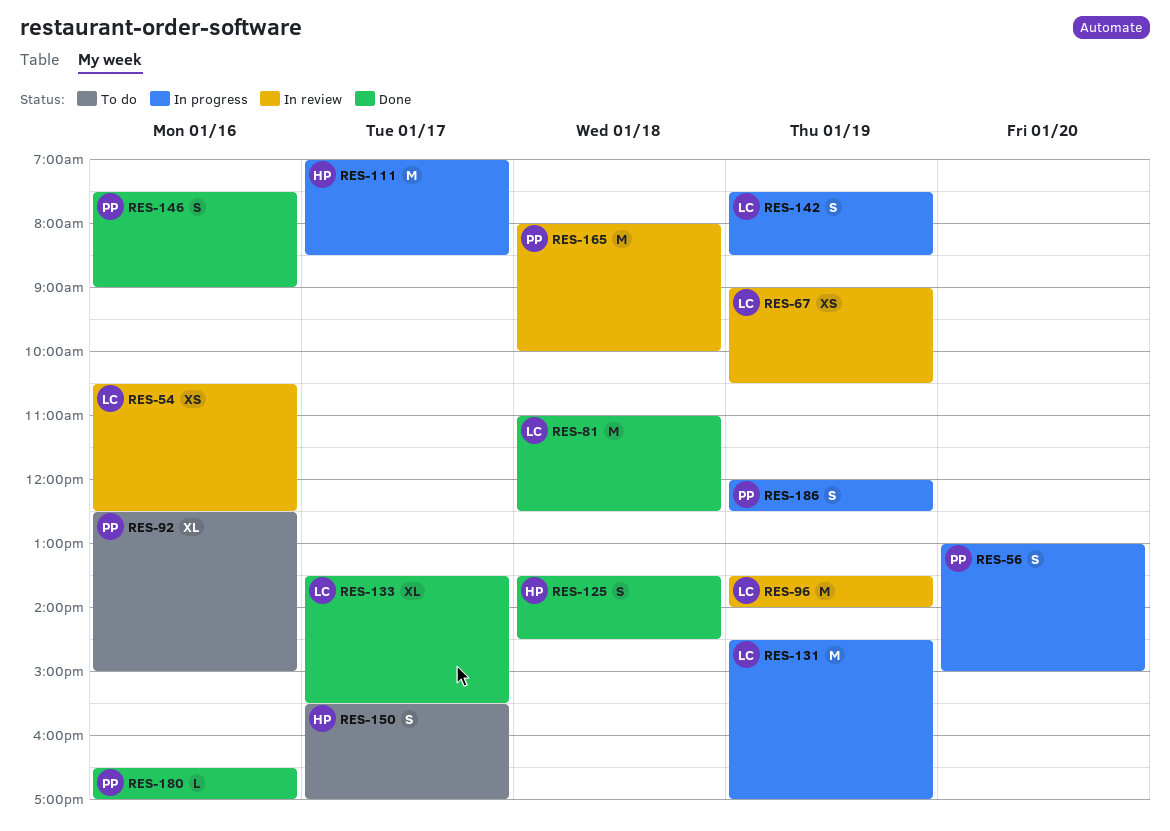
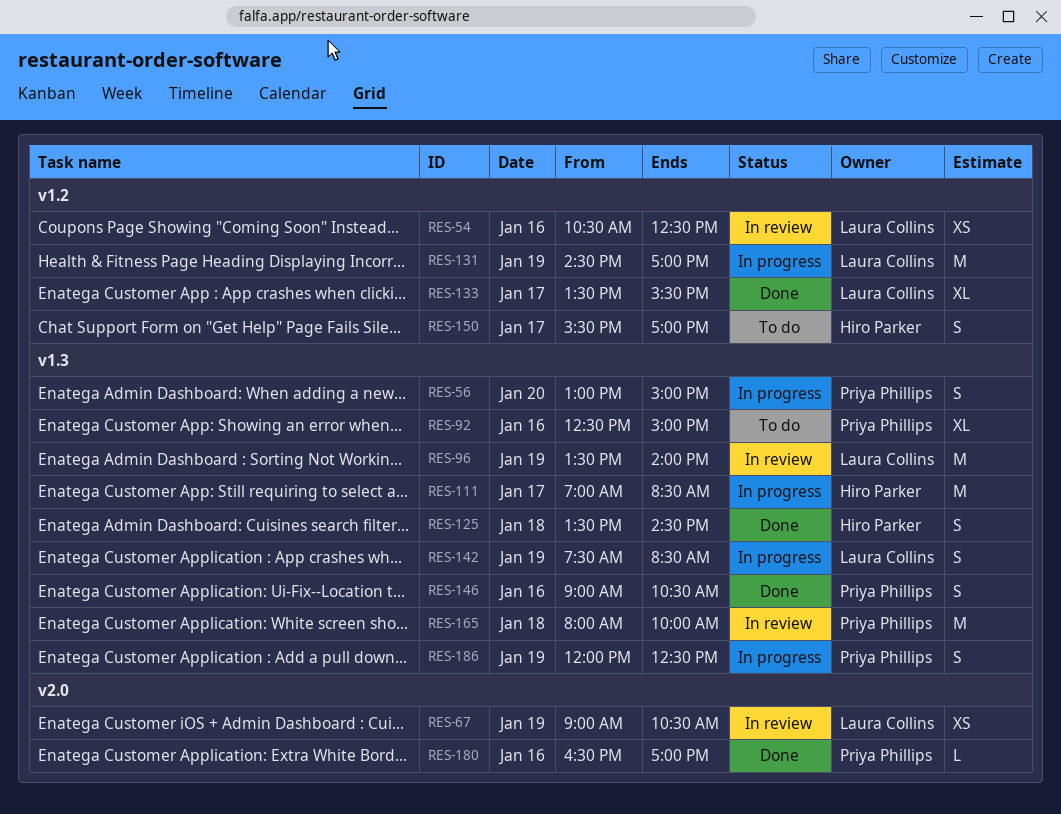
RES-81: present -> none
RES-146, begins: 07:30 -> 09:00
RES-146, ends: 09:00 -> 10:30

